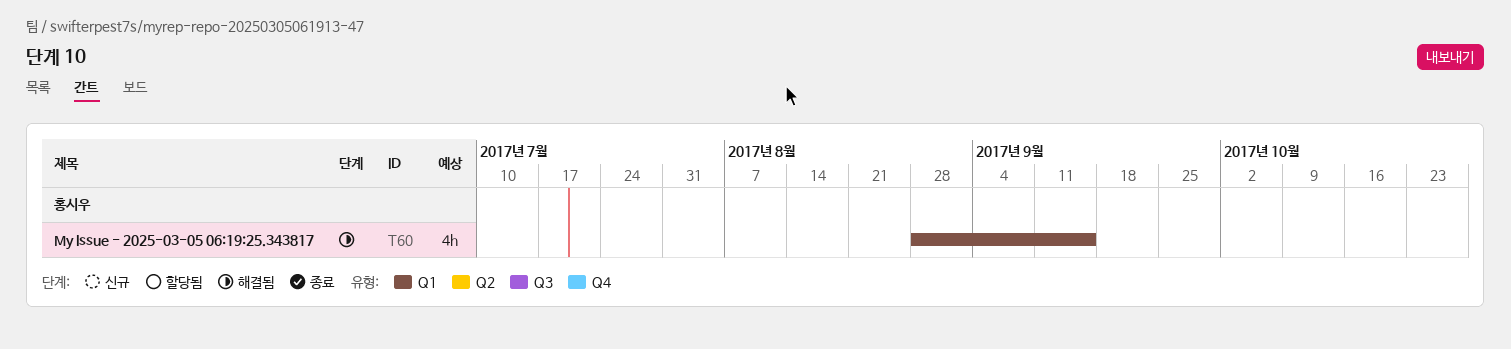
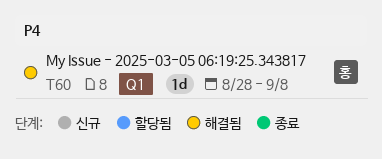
T60, estimate: 4h -> 1d
T60, due: Sep 15 -> Sep 8

